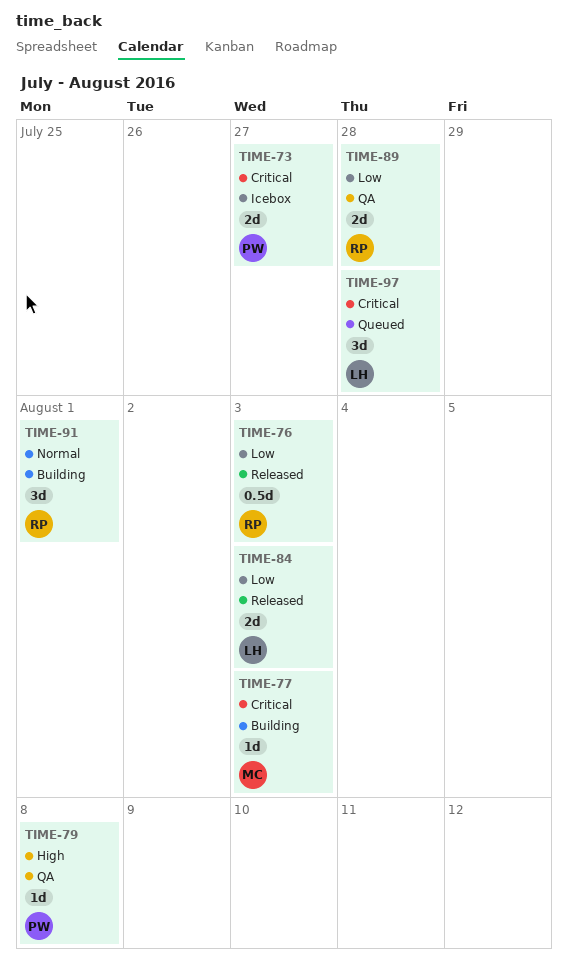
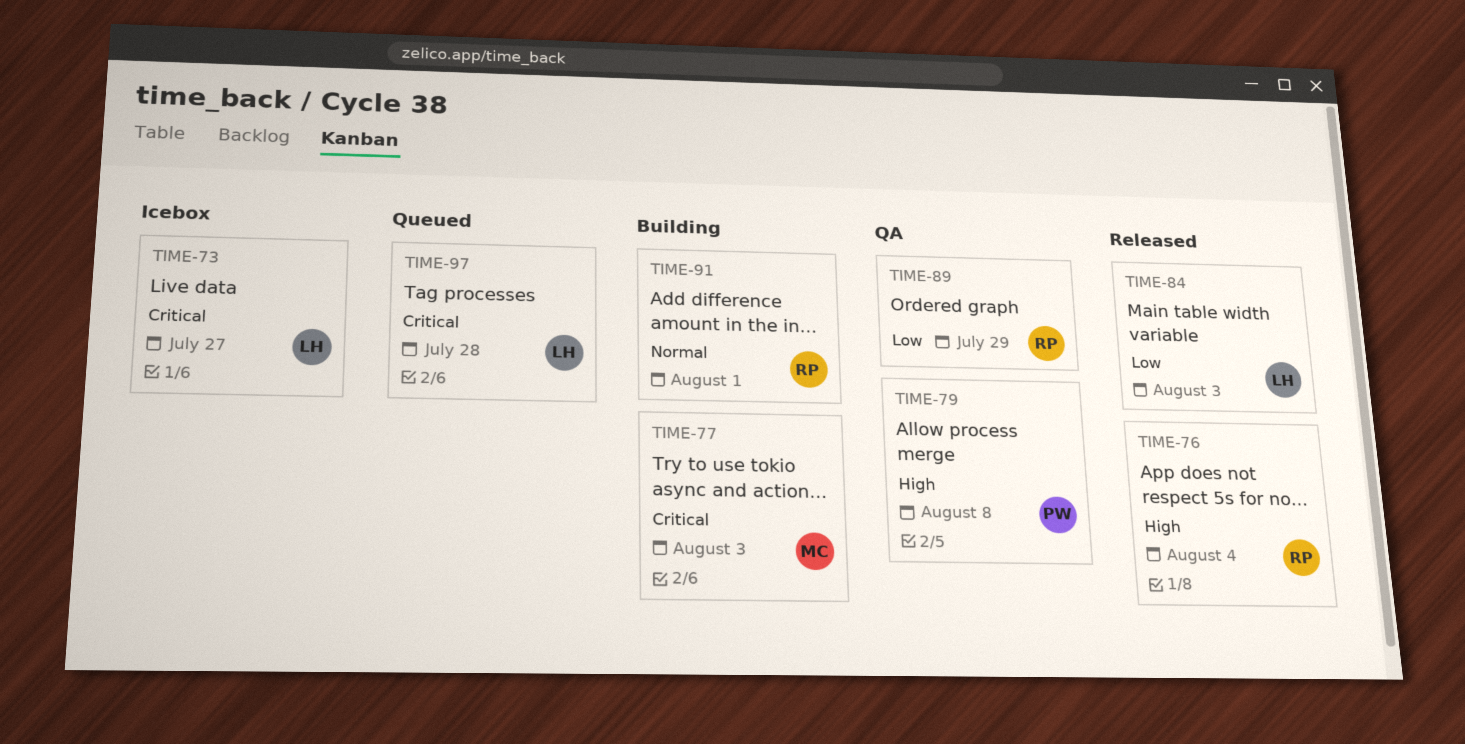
TIME-73, owner: PW -> LH
TIME-76, priority: Low -> High
TIME-76, due: Aug 3 -> Aug 4
TIME-89, due: Jul 28 -> Jul 29

